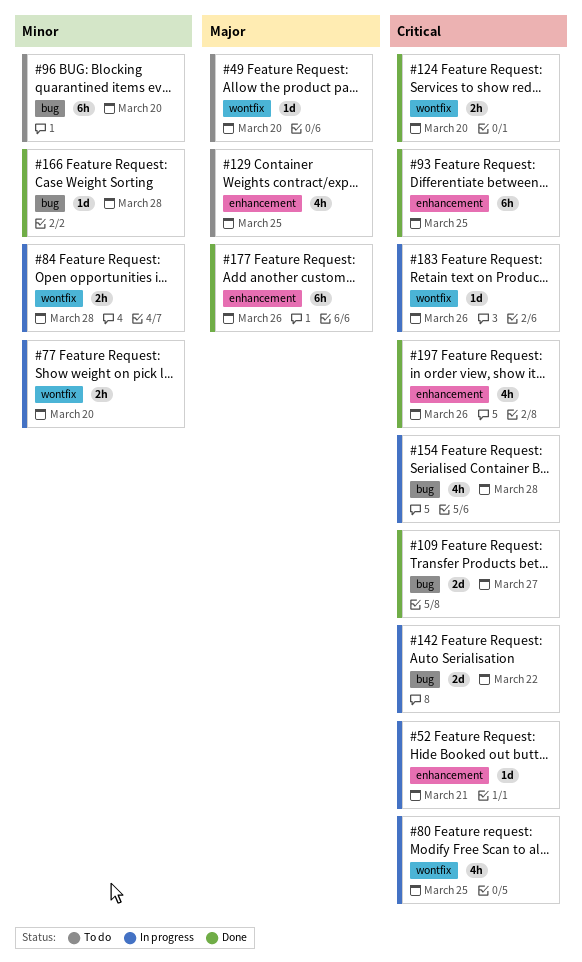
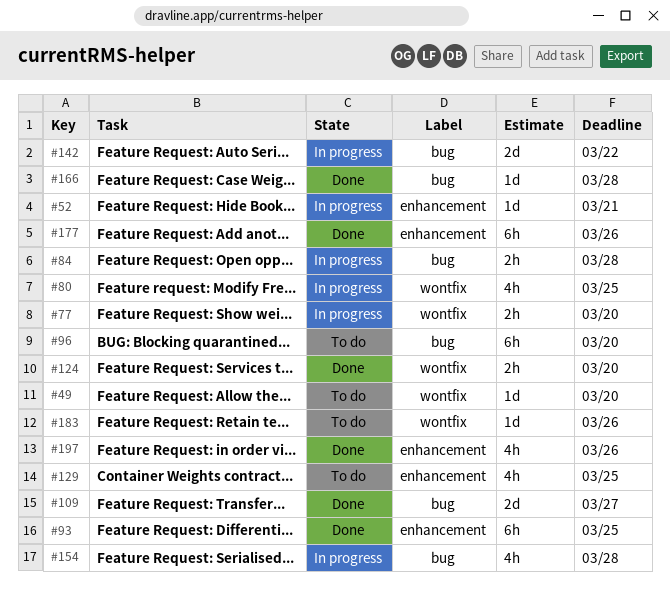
#84, label: wontfix -> bug
#183, status: In progress -> To do

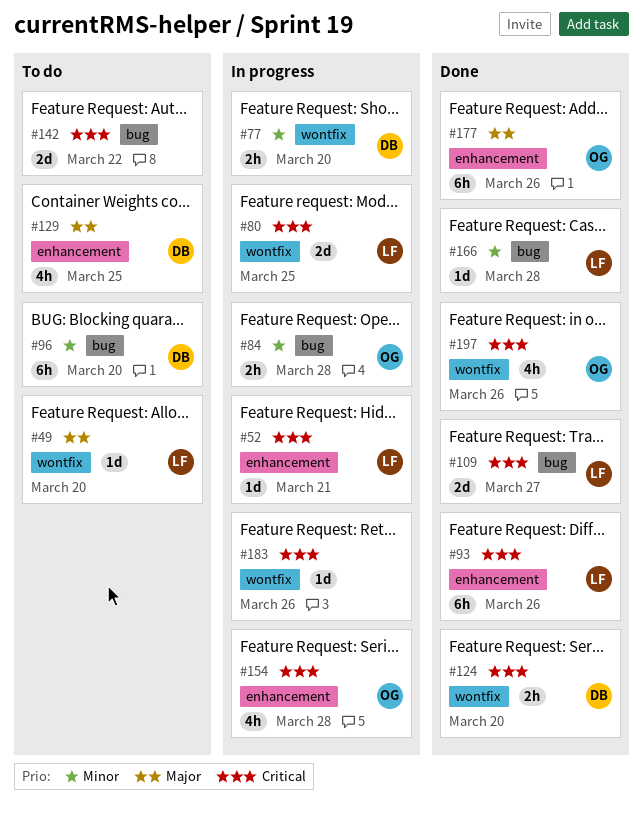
#80, estimate: 4h -> 2d
#93, due: Mar 25 -> Mar 26
#142, status: In progress -> To do
#154, label: bug -> enhancement
#183, status: To do -> In progress
#197, label: enhancement -> wontfix

